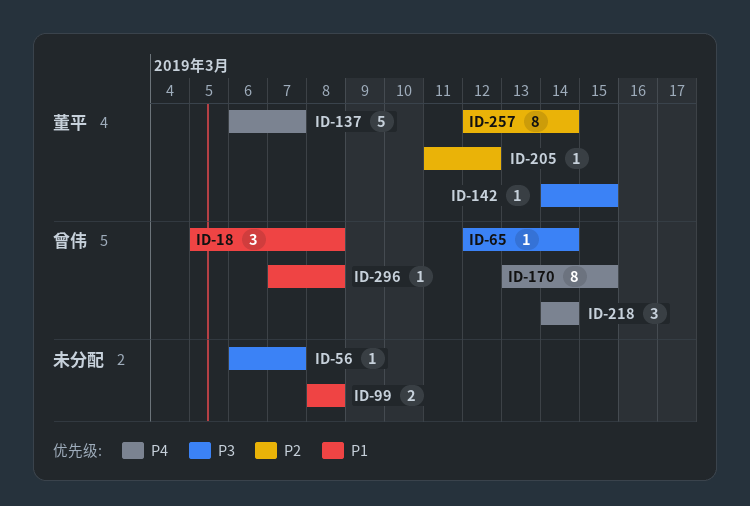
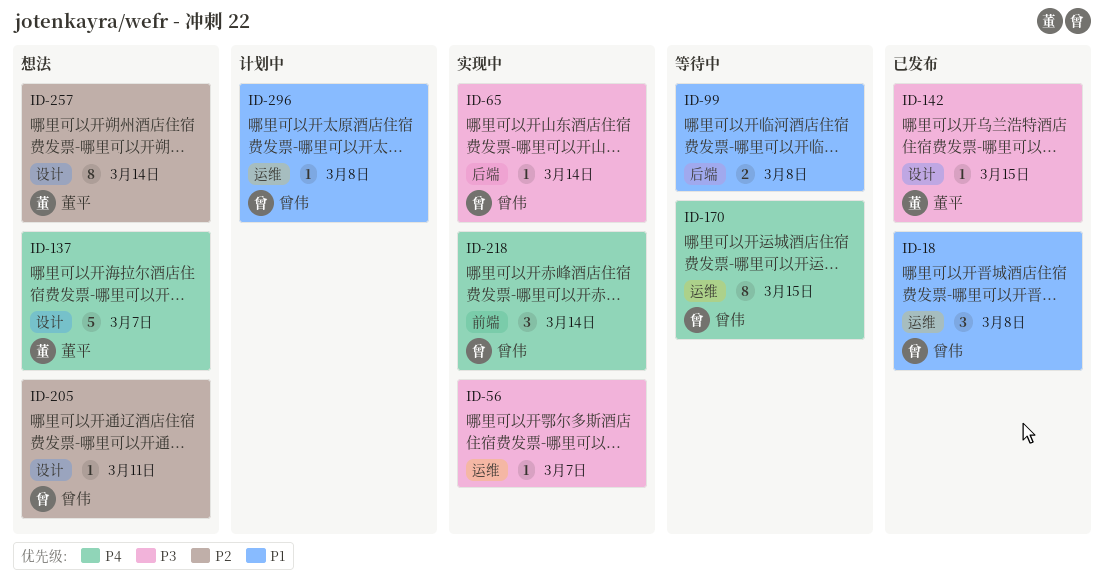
ID-205, owner: 董平 -> 曾伟
ID-205, due: Mar 12 -> Mar 11

